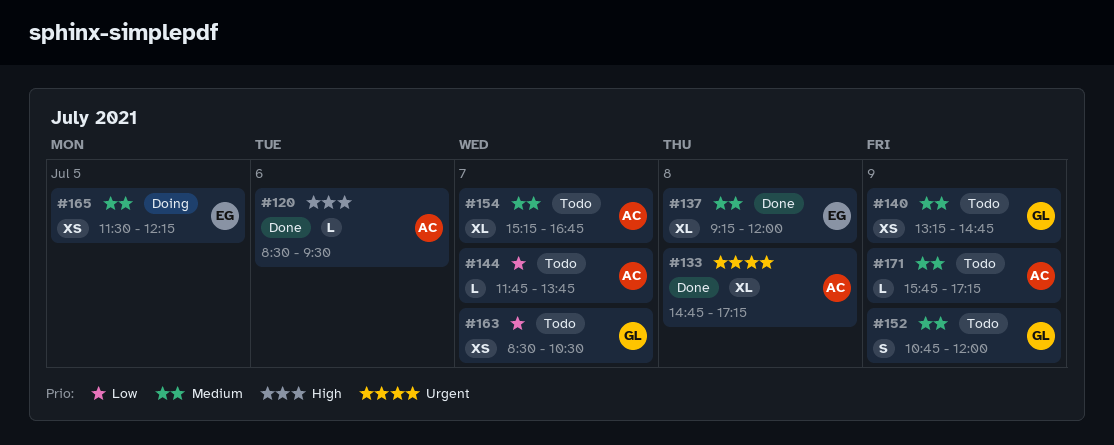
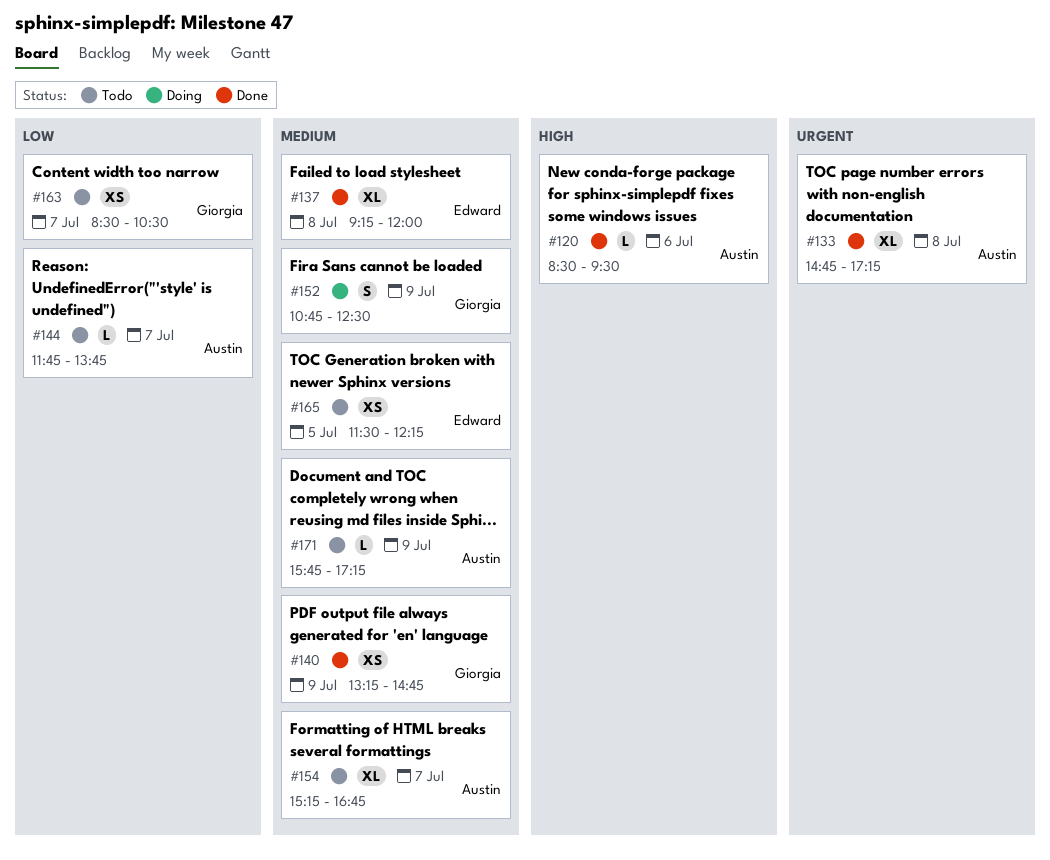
#140, status: Todo -> Done
#152, status: Todo -> Doing
#152, ends: 12:00 -> 12:30
#165, status: Doing -> Todo

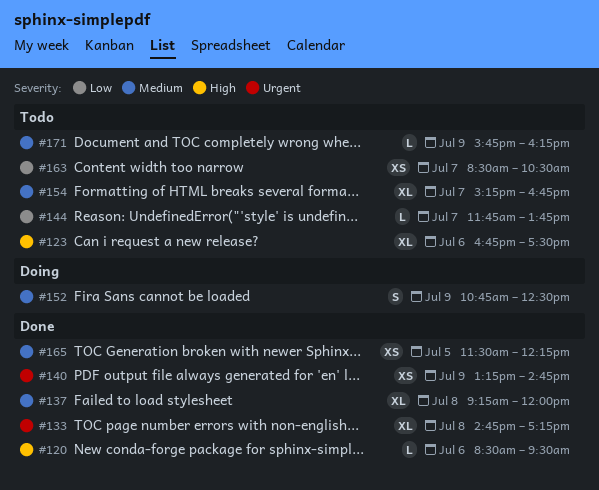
#123: none -> present
#140, priority: Medium -> Urgent
#165, status: Todo -> Done
#171, ends: 17:15 -> 16:15

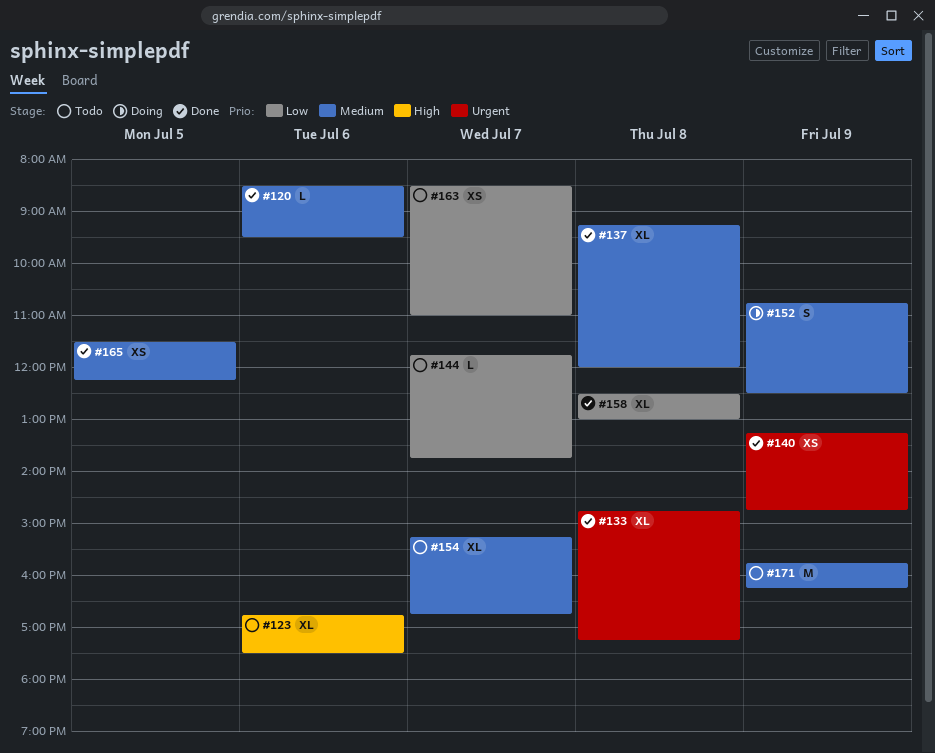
#120, priority: High -> Medium
#158: none -> present
#163, ends: 10:30 -> 11:00
#171, estimate: L -> M

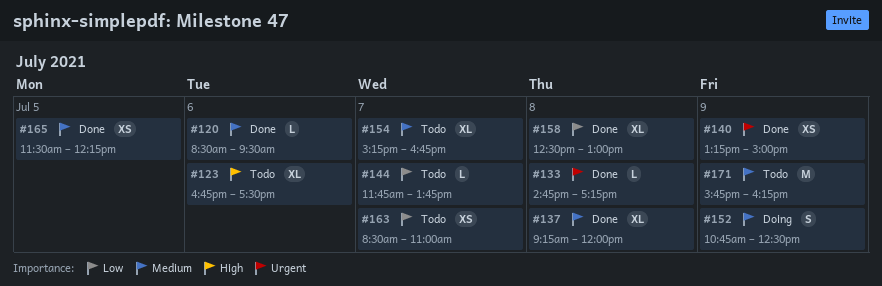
#133, estimate: XL -> L
#140, ends: 14:45 -> 15:00

